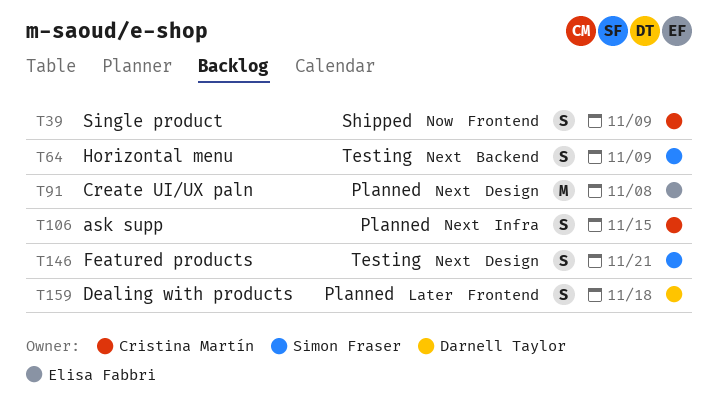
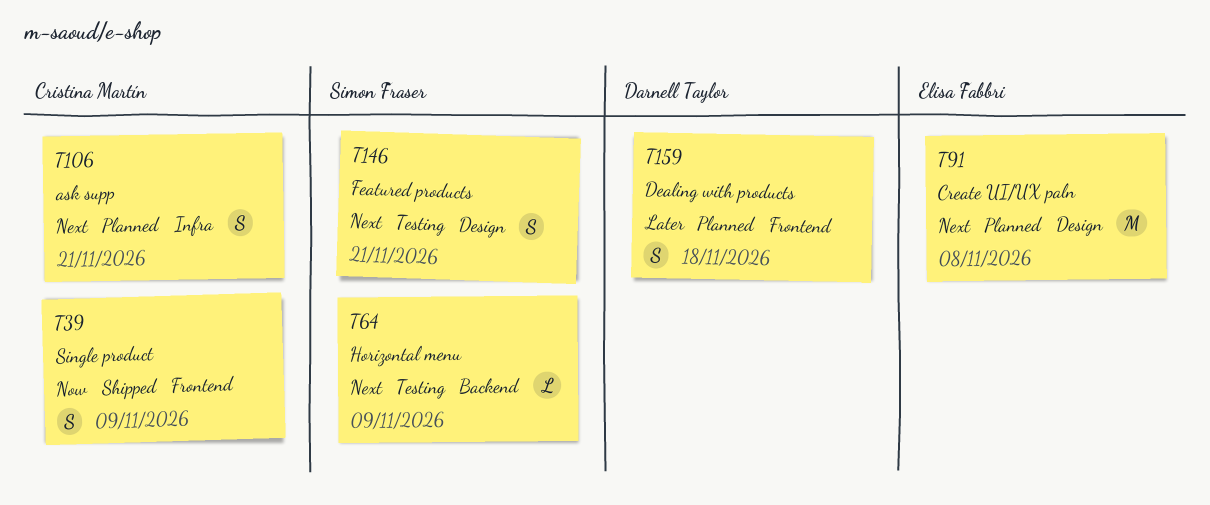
T64, estimate: S -> L
T106, due: Nov 15 -> Nov 21

